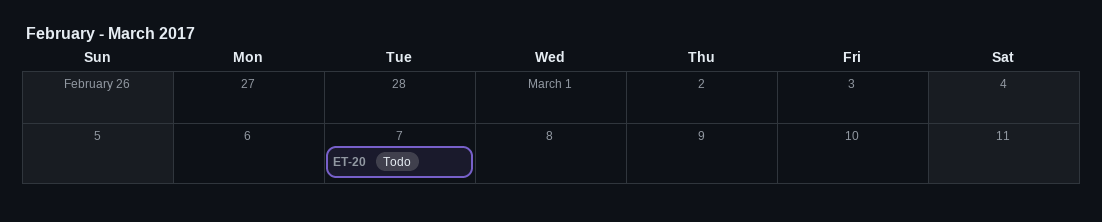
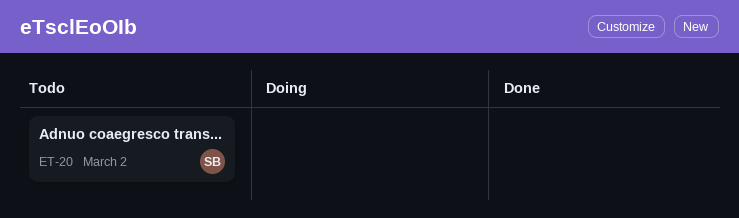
ET-20, due: Mar 7 -> Mar 2

